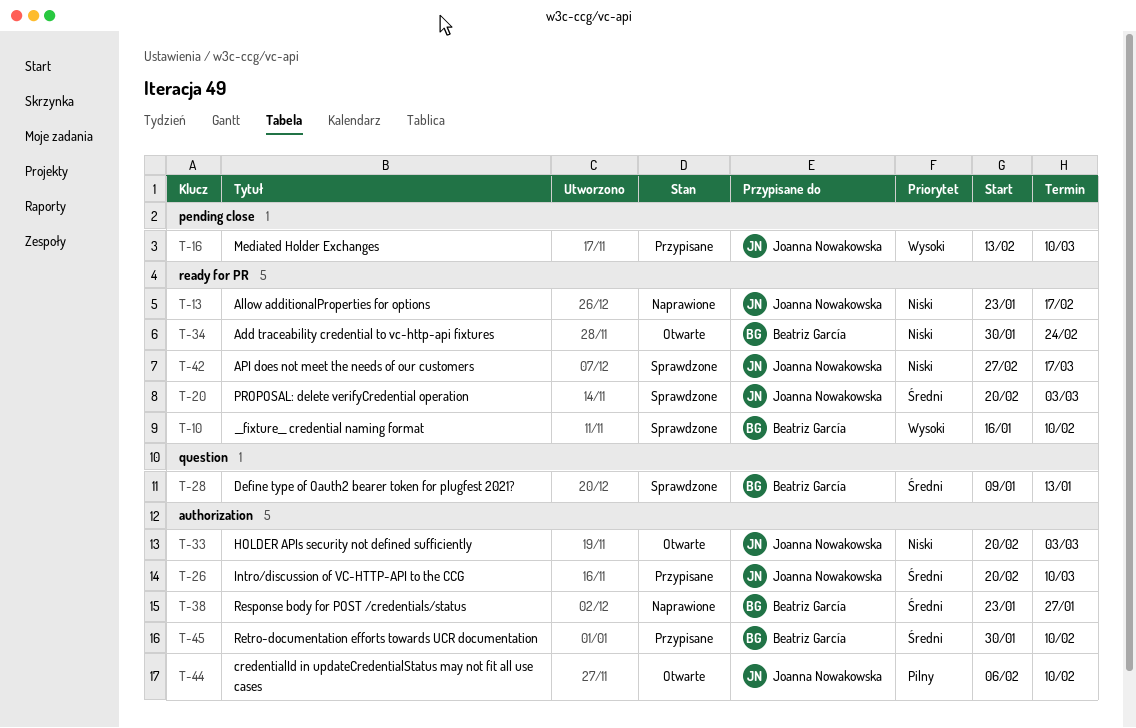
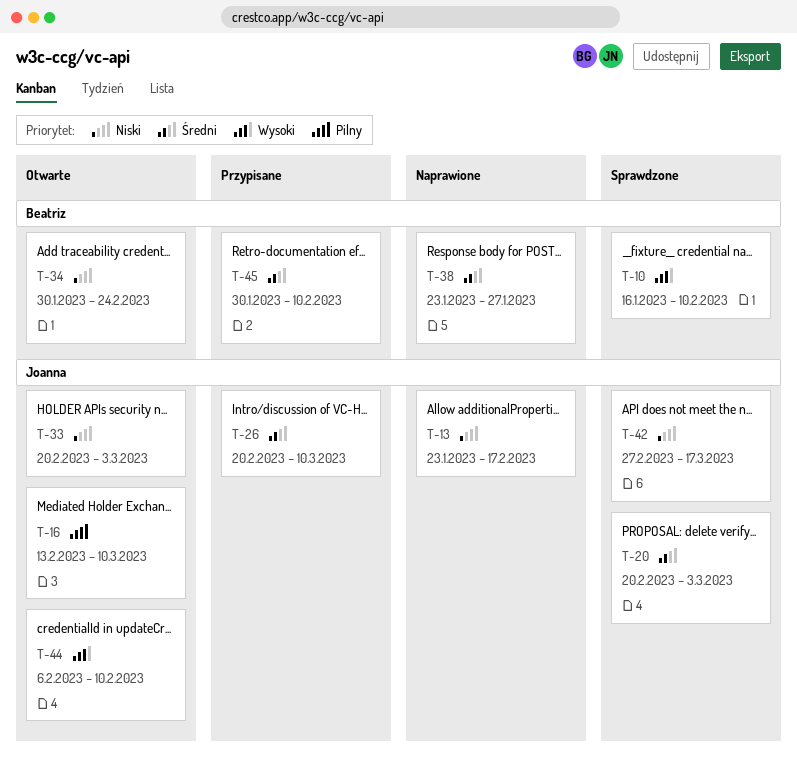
T-16, status: Przypisane -> Otwarte
T-16, priority: Wysoki -> Pilny
T-28: present -> none
T-44, priority: Pilny -> Wysoki

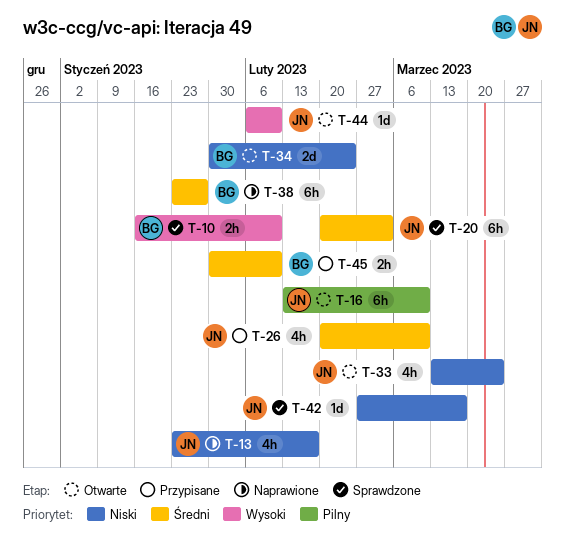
T-33, start: Feb 20 -> Mar 13
T-33, due: Mar 3 -> Mar 24

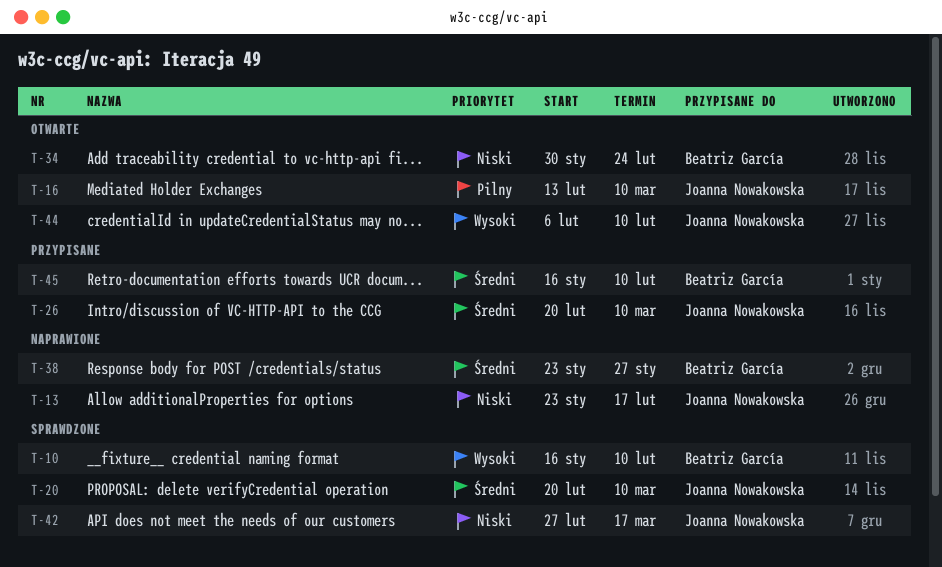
T-20, due: Mar 3 -> Mar 10
T-33: present -> none
T-45, start: Jan 30 -> Jan 16

